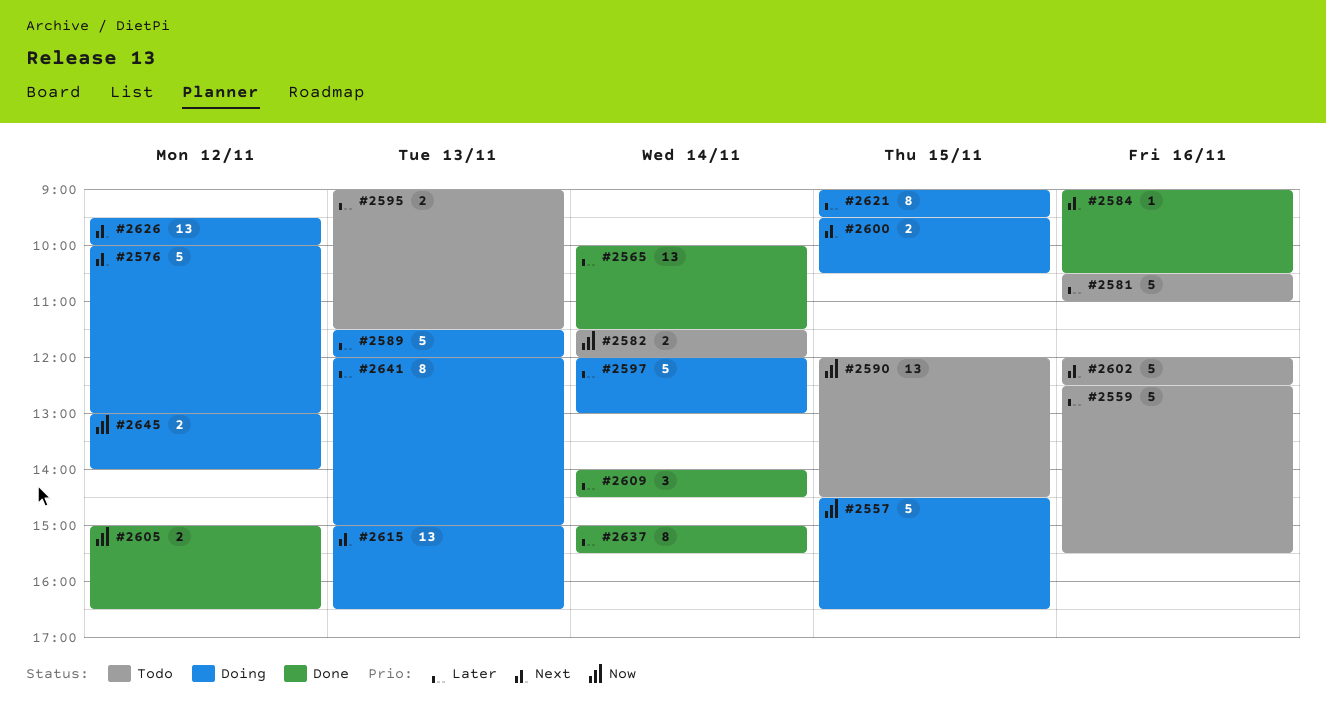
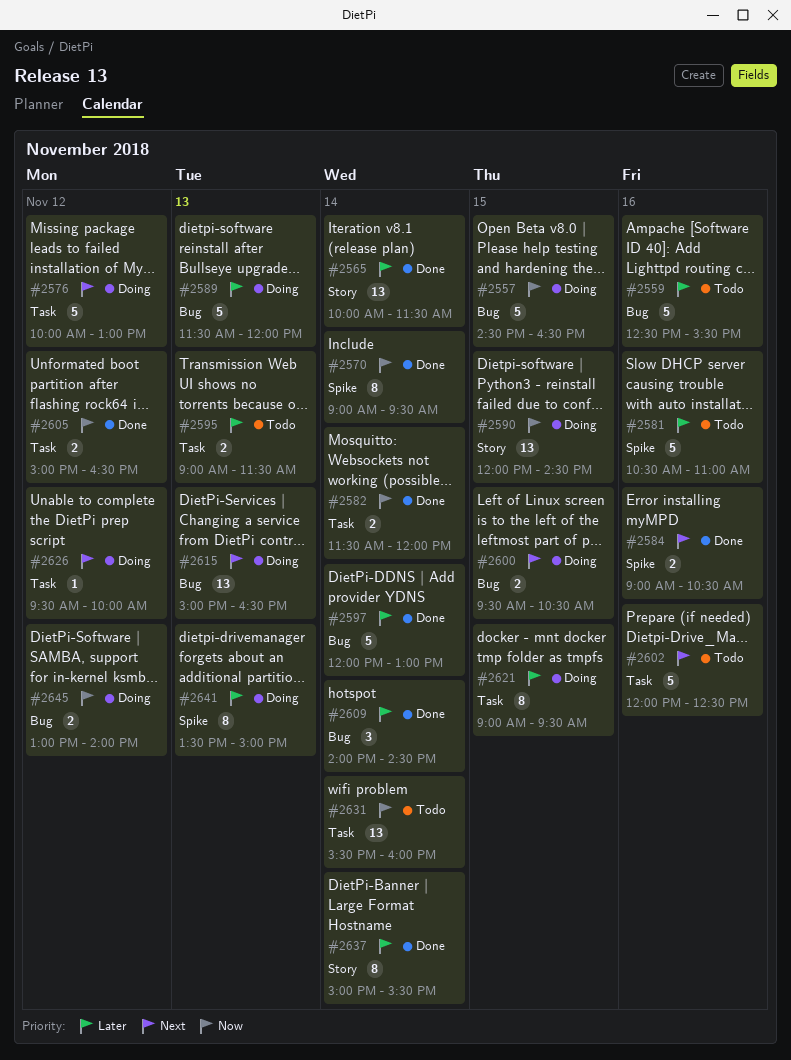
#2570: none -> present
#2582, status: Todo -> Done
#2584, estimate: 1 -> 2
#2590, status: Todo -> Doing
#2597, status: Doing -> Done
#2626, estimate: 13 -> 1
#2631: none -> present
#2641, begins: 12:00 -> 13:30

